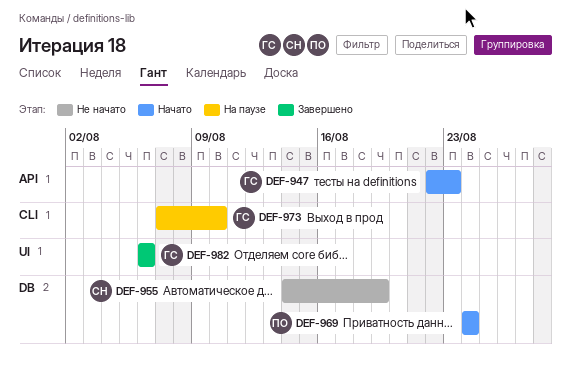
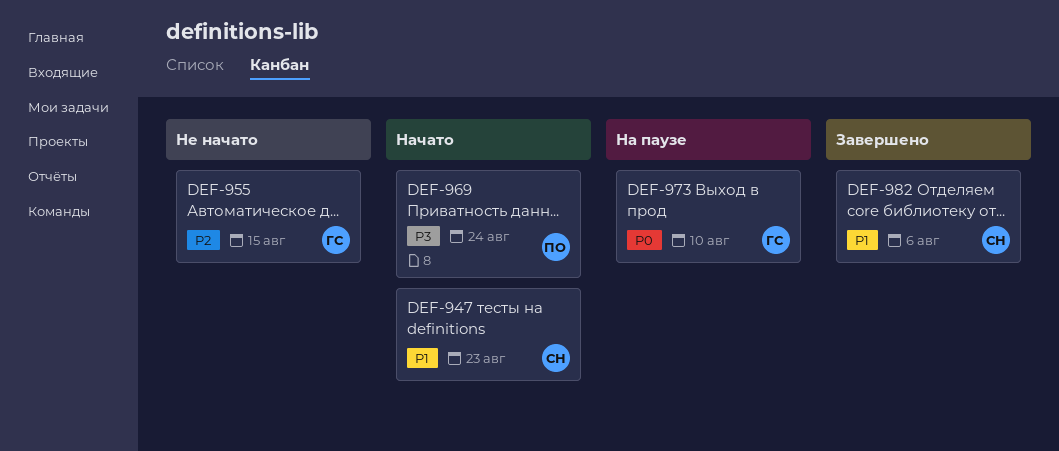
DEF-947, owner: ГС -> СН
DEF-955, owner: СН -> ГС
DEF-955, due: Aug 19 -> Aug 15
DEF-982, owner: ГС -> СН

